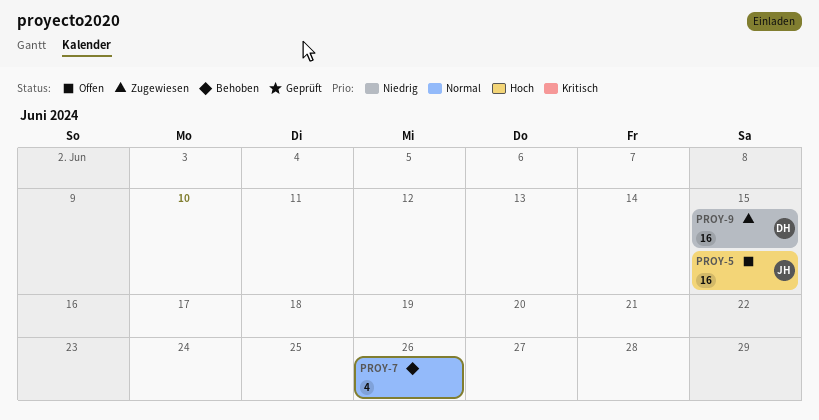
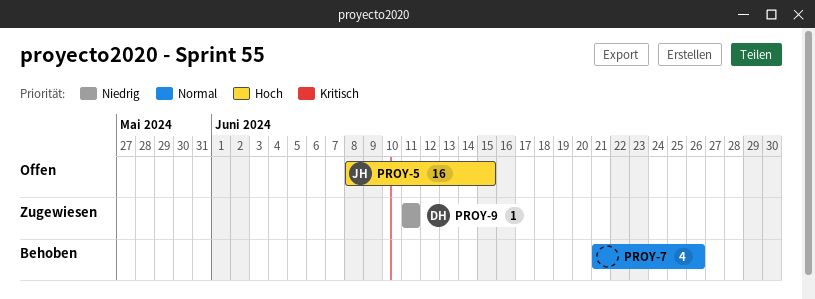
PROY-9, estimate: 16 -> 1
PROY-9, due: Jun 15 -> Jun 11

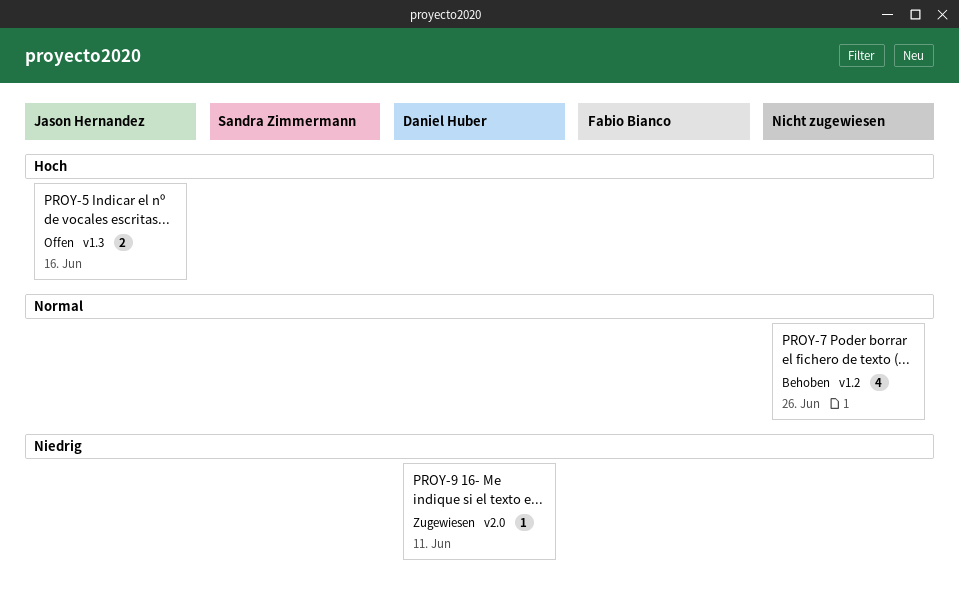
PROY-5, estimate: 16 -> 2
PROY-5, due: Jun 15 -> Jun 16

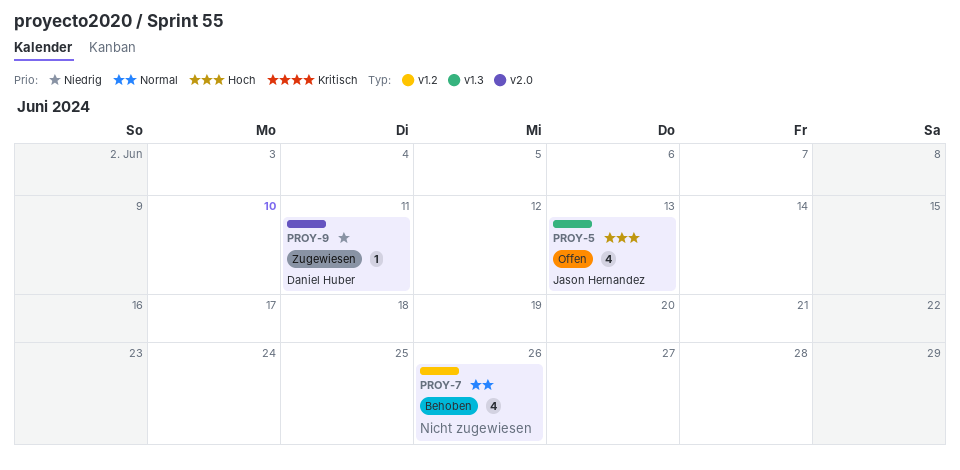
PROY-5, estimate: 2 -> 4
PROY-5, due: Jun 16 -> Jun 13

